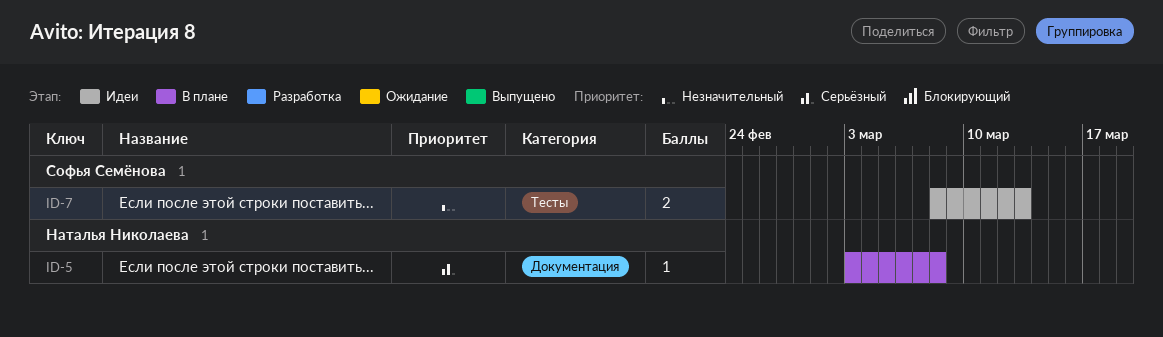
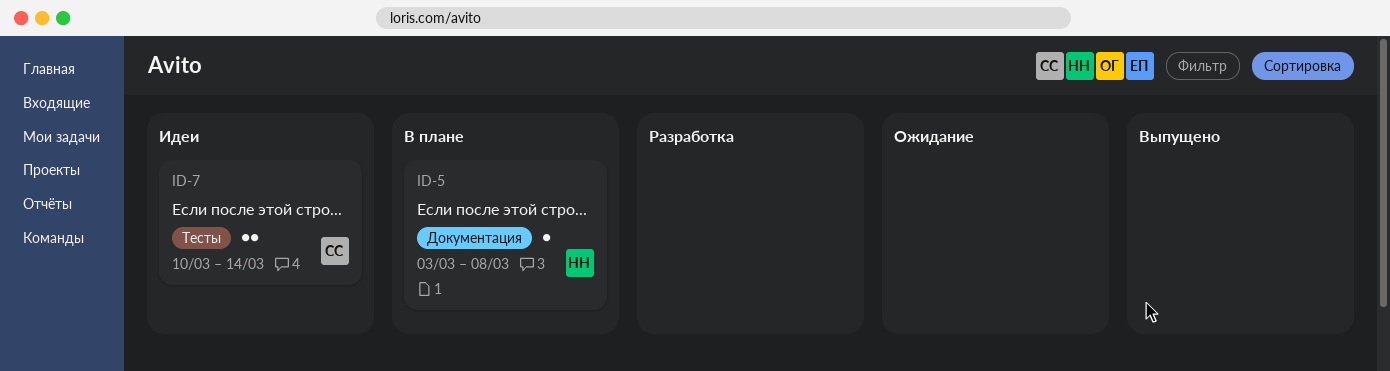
ID-7, start: Mar 8 -> Mar 10
ID-7, due: Mar 13 -> Mar 14

